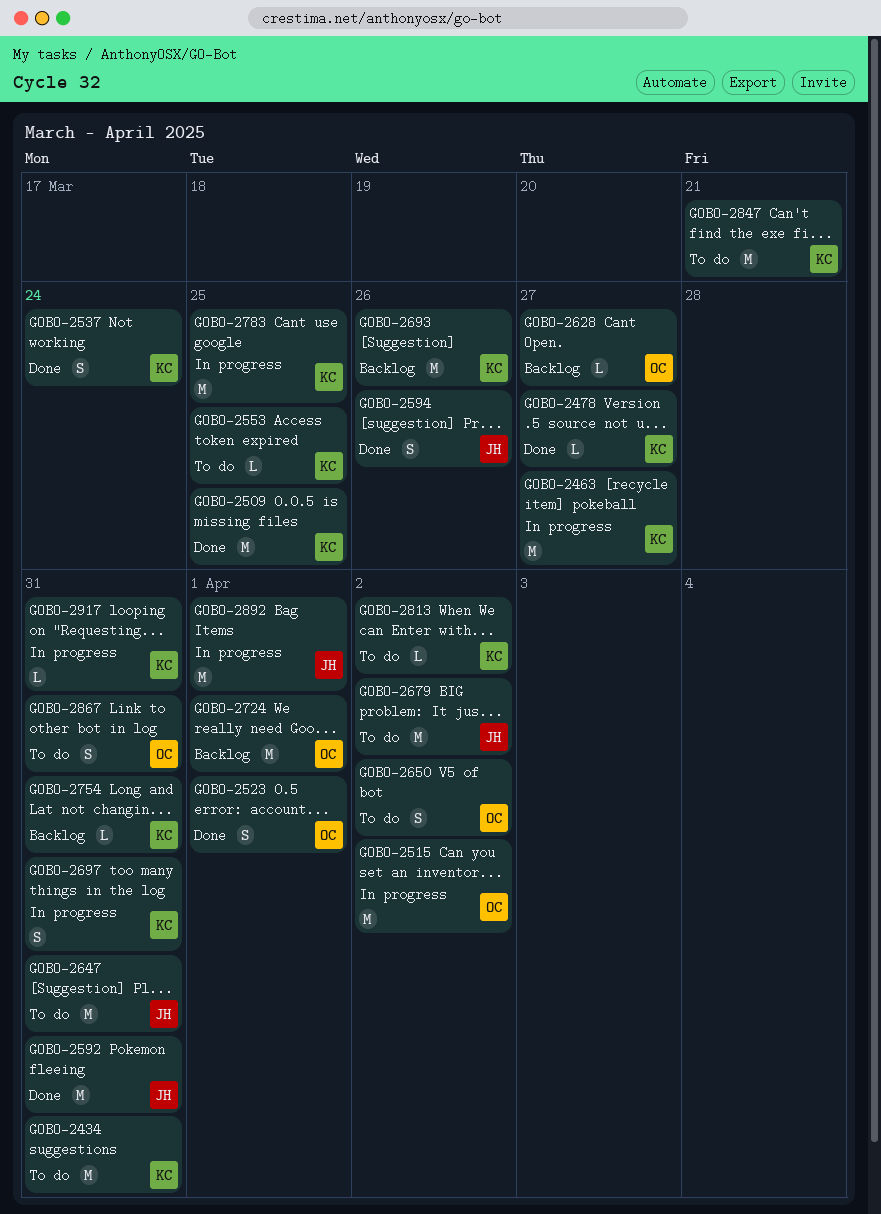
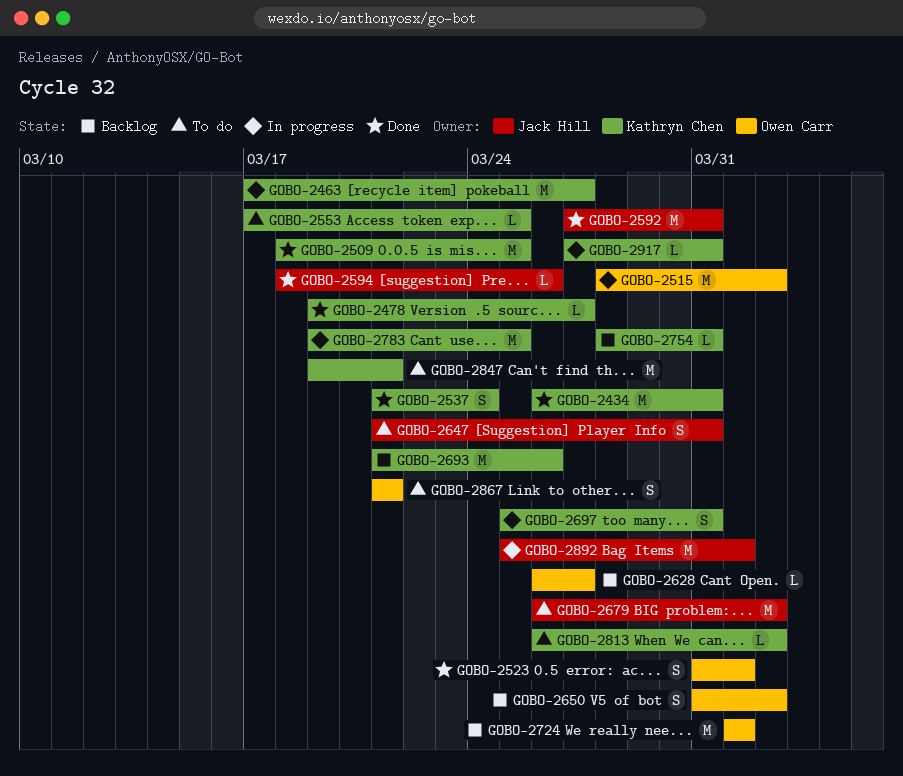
GOBO-2434, status: To do -> Done
GOBO-2594, estimate: S -> L
GOBO-2647, estimate: M -> S
GOBO-2650, status: To do -> Backlog
GOBO-2867, due: Mar 31 -> Mar 21

